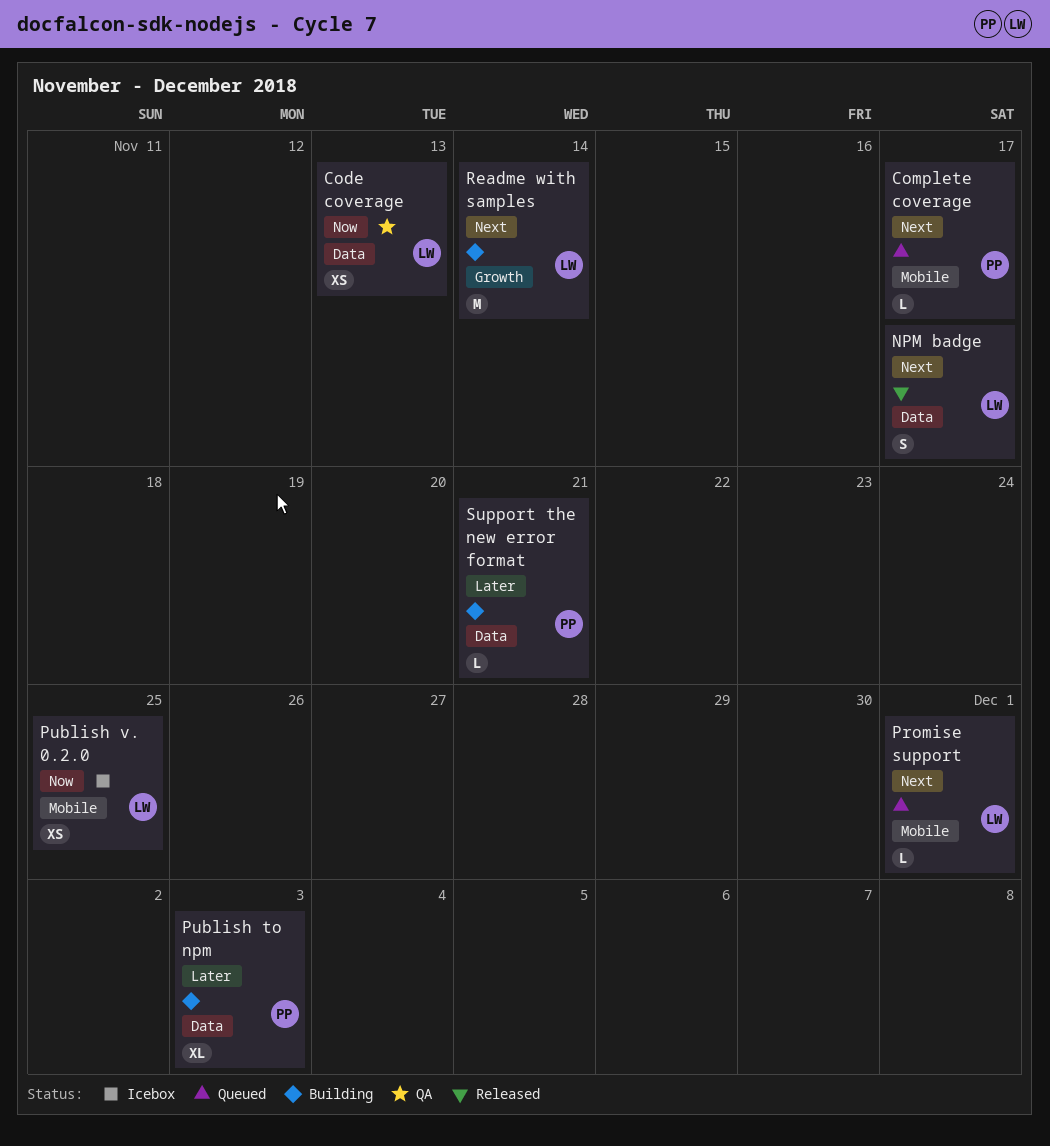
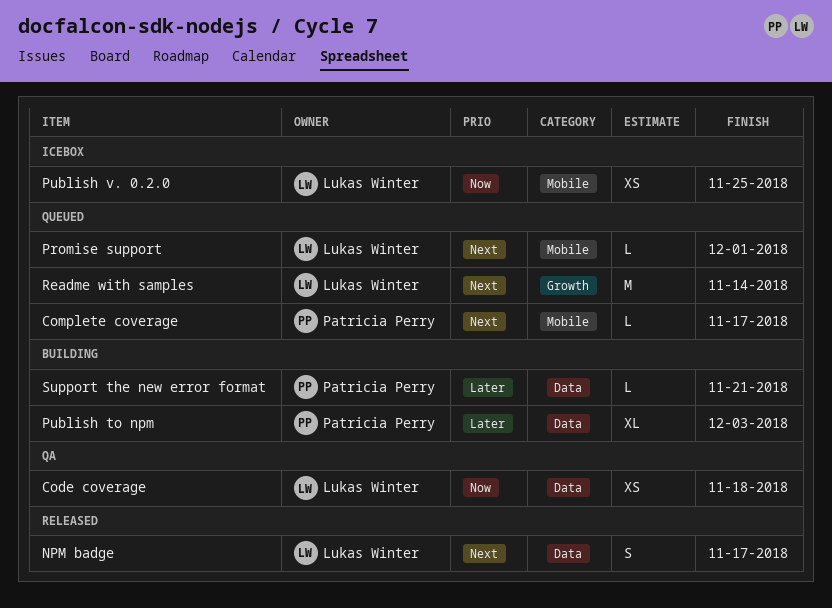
Code coverage, due: Nov 13 -> Nov 18
Readme with samples, status: Building -> Queued

